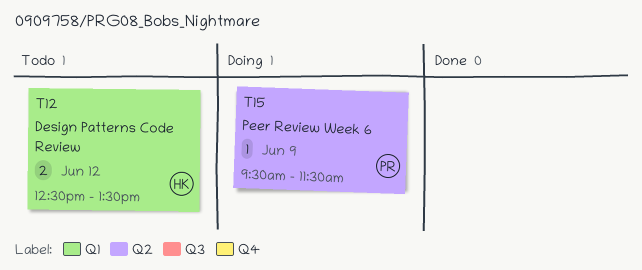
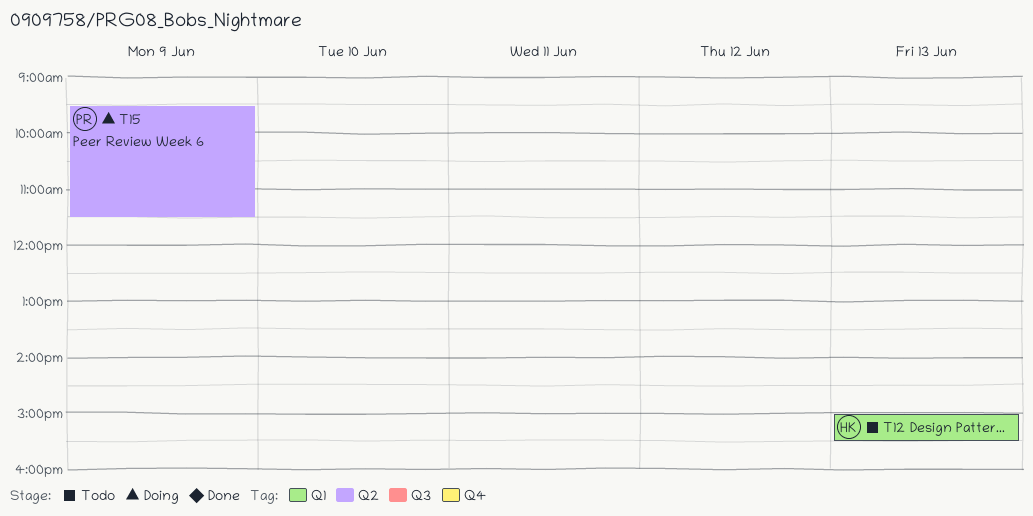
T12, day: Jun 12 -> Jun 13
T12, begins: 12:30 -> 15:00
T12, ends: 13:30 -> 15:30

